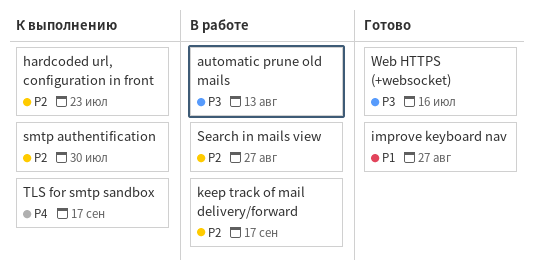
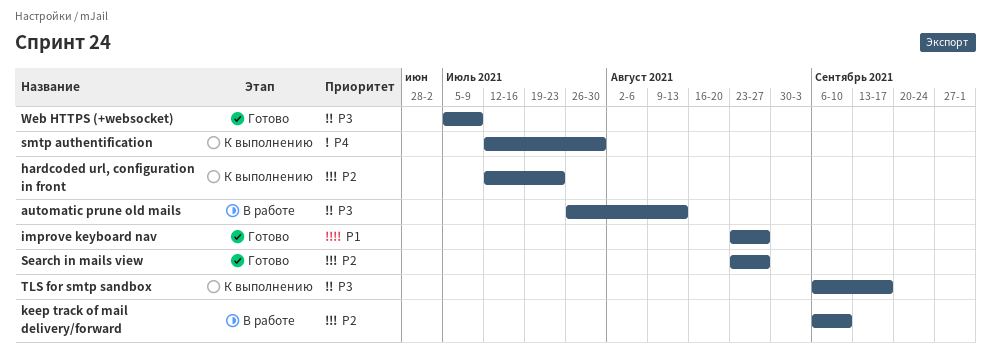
keep track of mail delivery/forward, due: Sep 17 -> Sep 10
Search in mails view, status: В работе -> Готово
smtp authentification, priority: P2 -> P4
TLS for smtp sandbox, priority: P4 -> P3
Web HTTPS (+websocket), due: Jul 16 -> Jul 9

